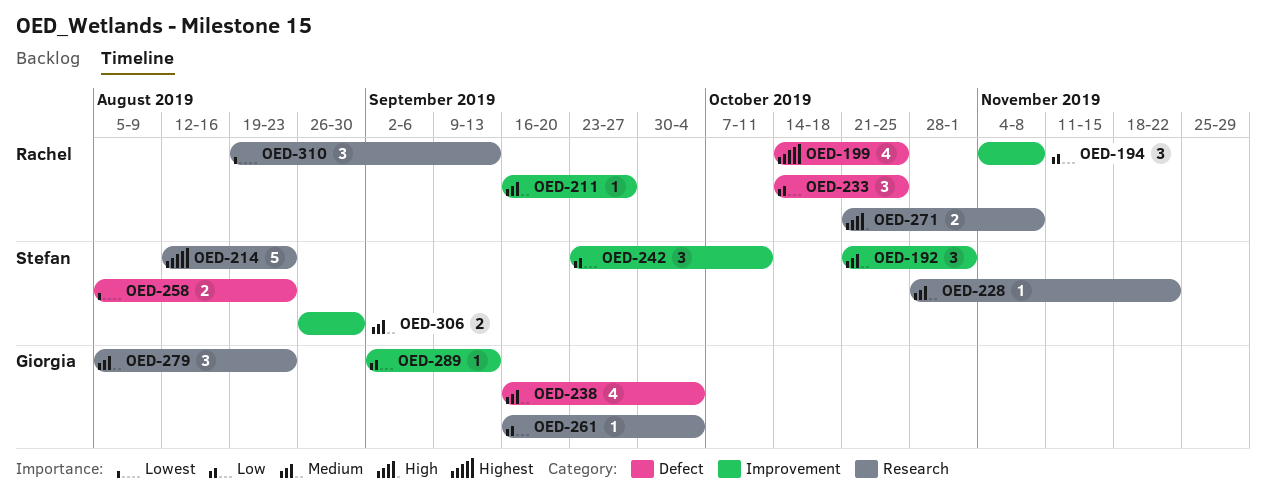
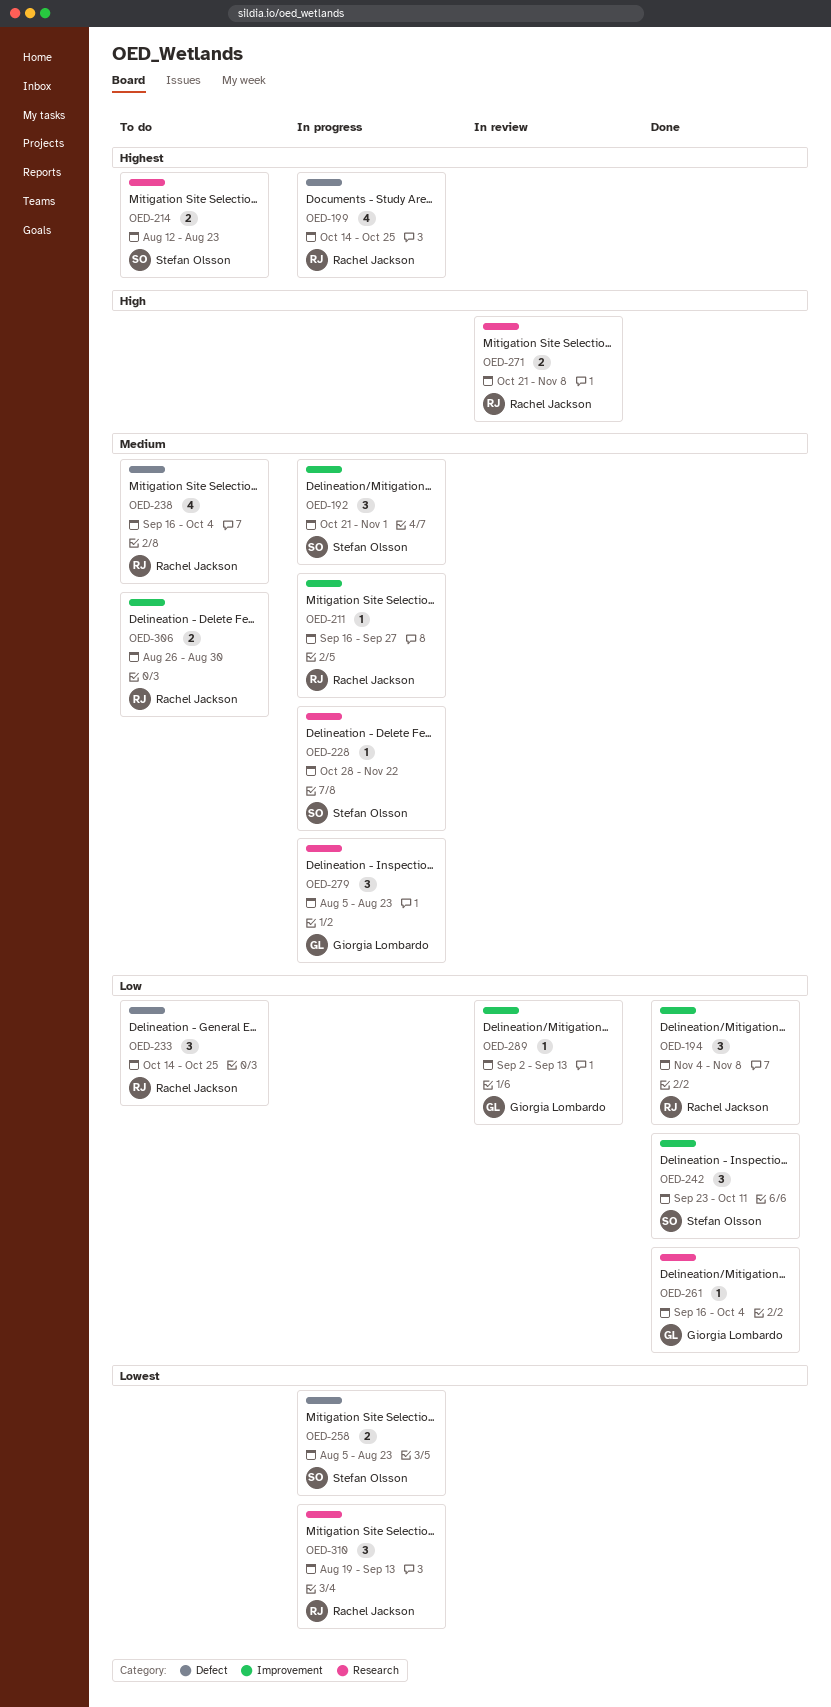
OED-214, estimate: 5 -> 2
OED-238, owner: Giorgia Lombardo -> Rachel Jackson
OED-306, owner: Stefan Olsson -> Rachel Jackson

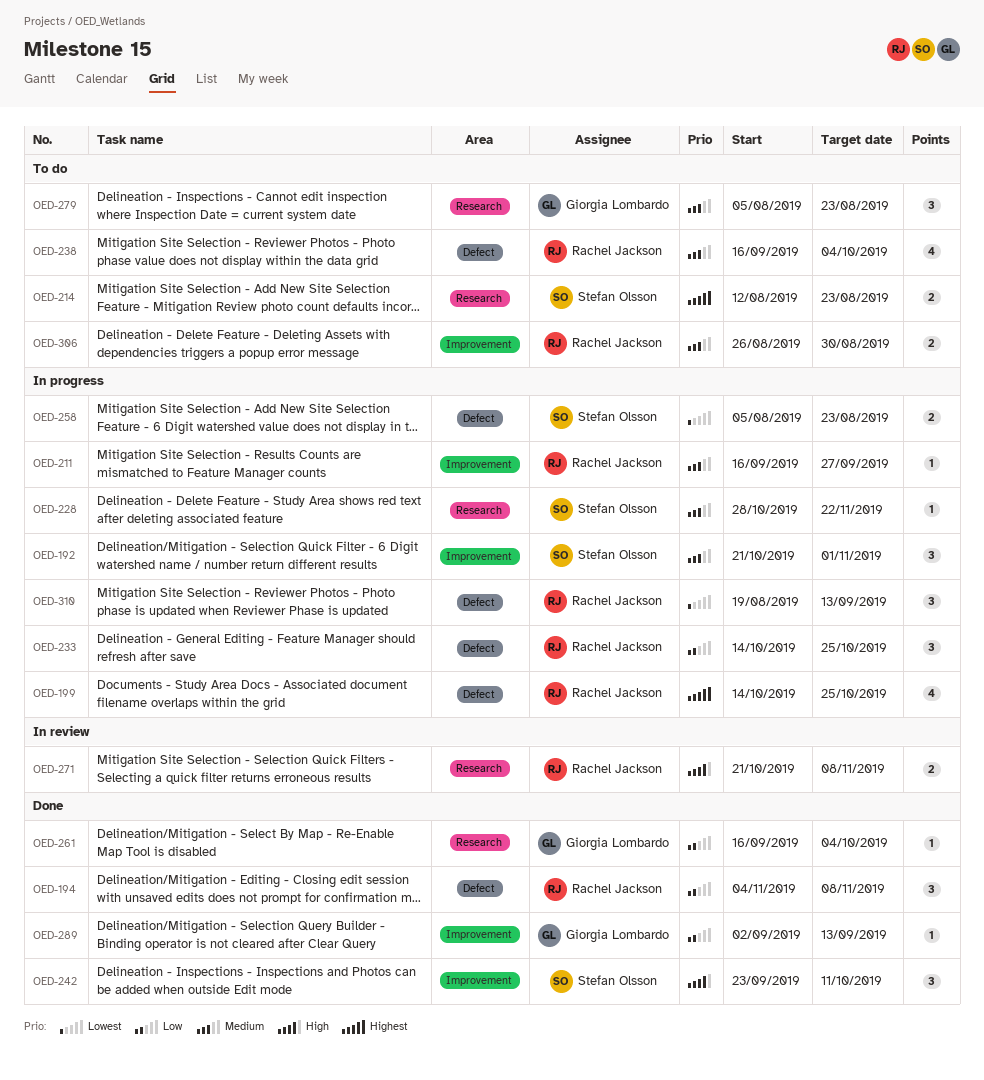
OED-194, label: Improvement -> Defect
OED-233, status: To do -> In progress
OED-242, priority: Low -> High
OED-279, status: In progress -> To do
OED-289, status: In review -> Done
OED-310, label: Research -> Defect

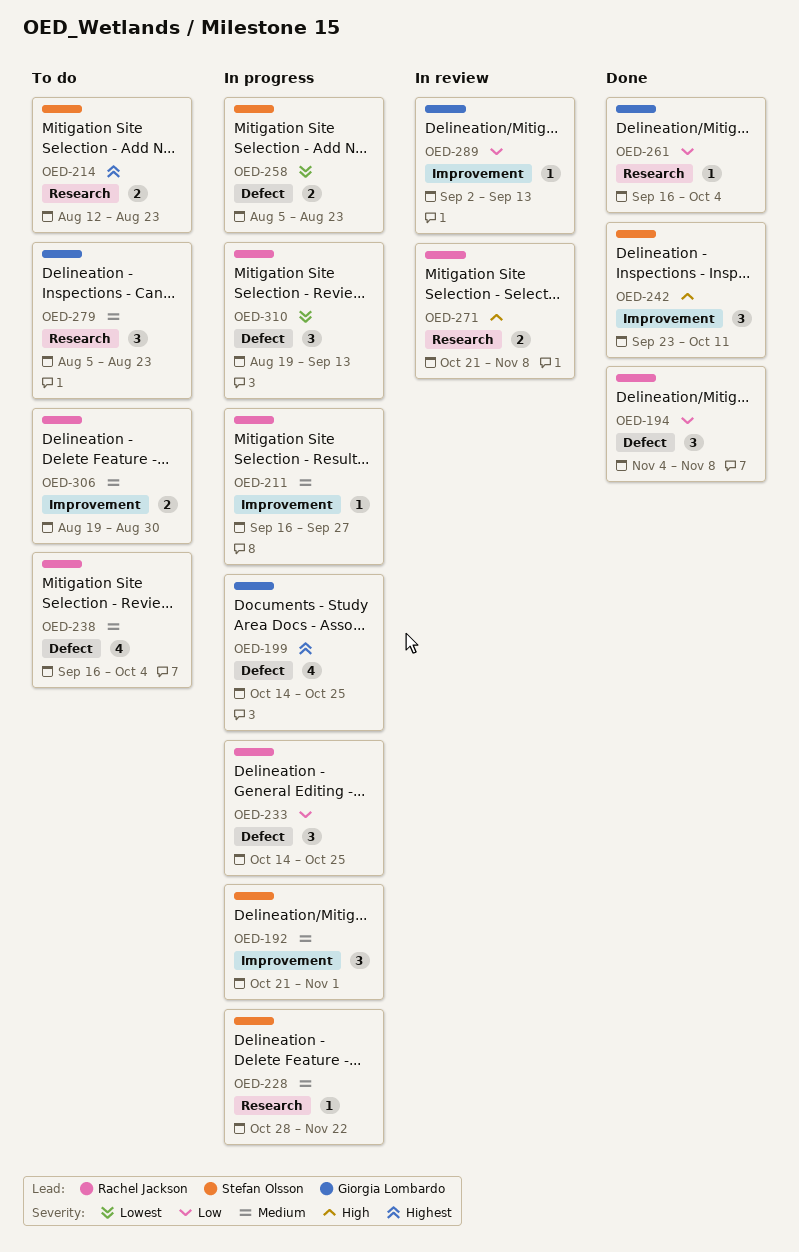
OED-199, owner: Rachel Jackson -> Giorgia Lombardo
OED-289, status: Done -> In review
OED-306, start: Aug 26 -> Aug 19

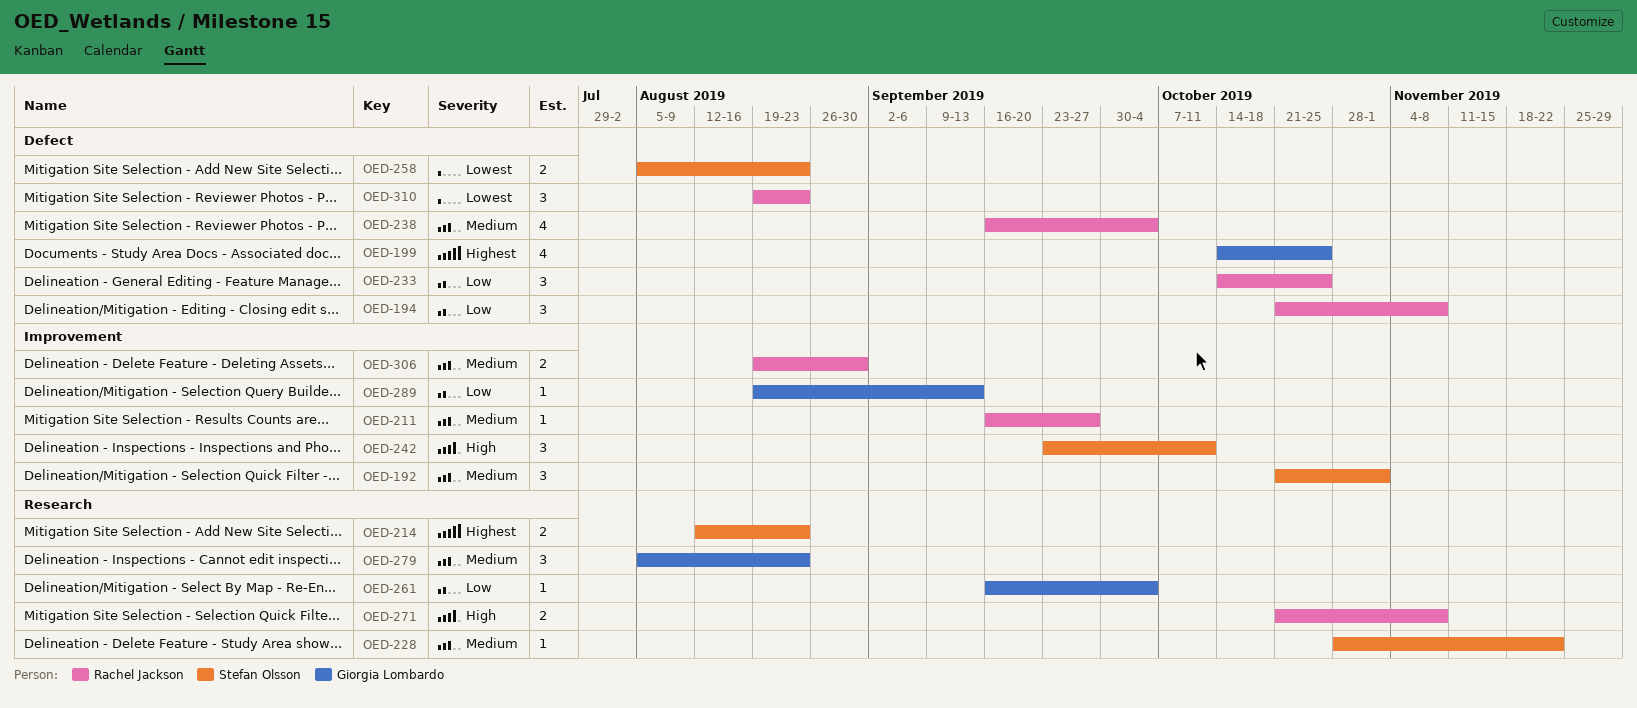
OED-194, start: Nov 4 -> Oct 21
OED-289, start: Sep 2 -> Aug 19
OED-310, due: Sep 13 -> Aug 23

